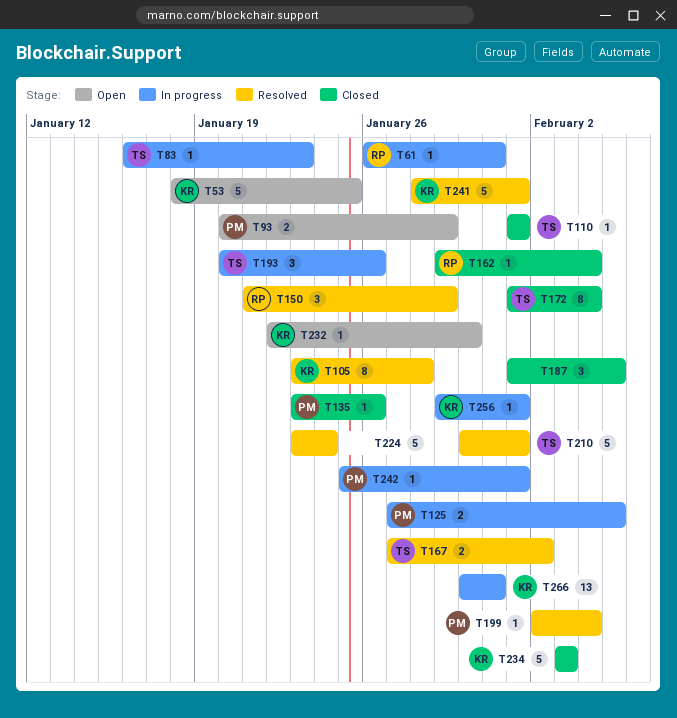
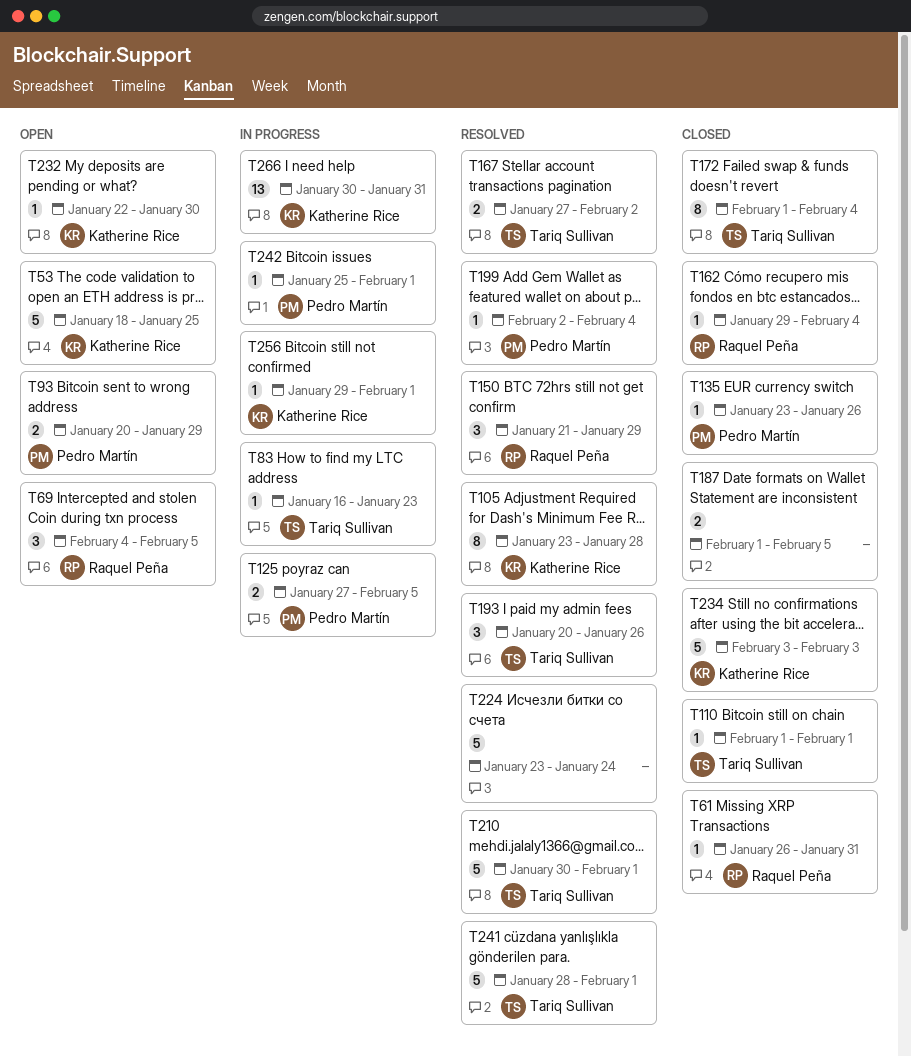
T61, status: In progress -> Closed
T69: none -> present
T187, estimate: 3 -> 2
T193, status: In progress -> Resolved
T241, owner: Katherine Rice -> Tariq Sullivan

